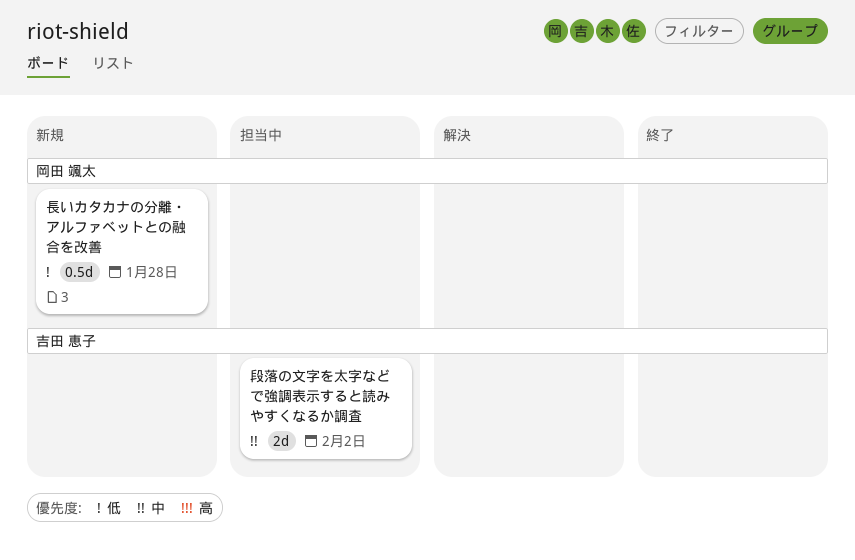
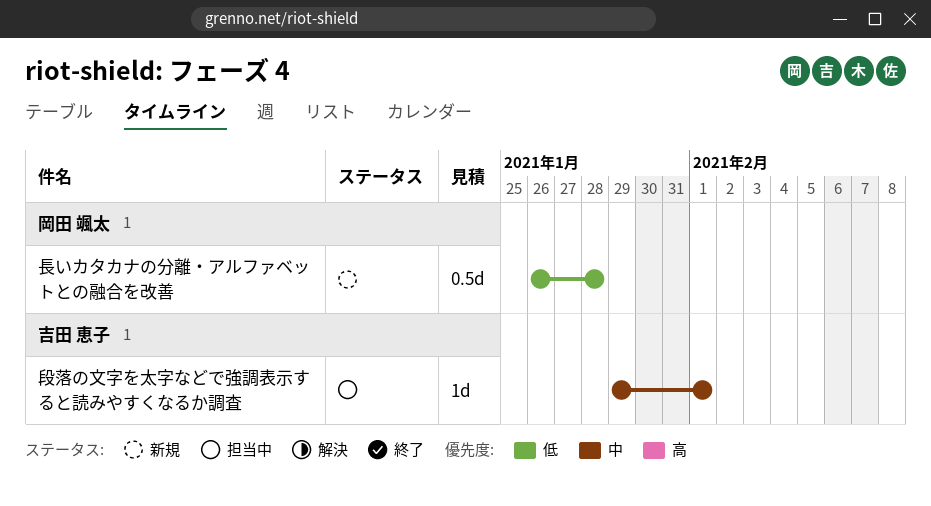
段落の文字を太字などで強調表示すると読みやすくなるか調査, estimate: 2d -> 1d
段落の文字を太字などで強調表示すると読みやすくなるか調査, due: Feb 2 -> Feb 1

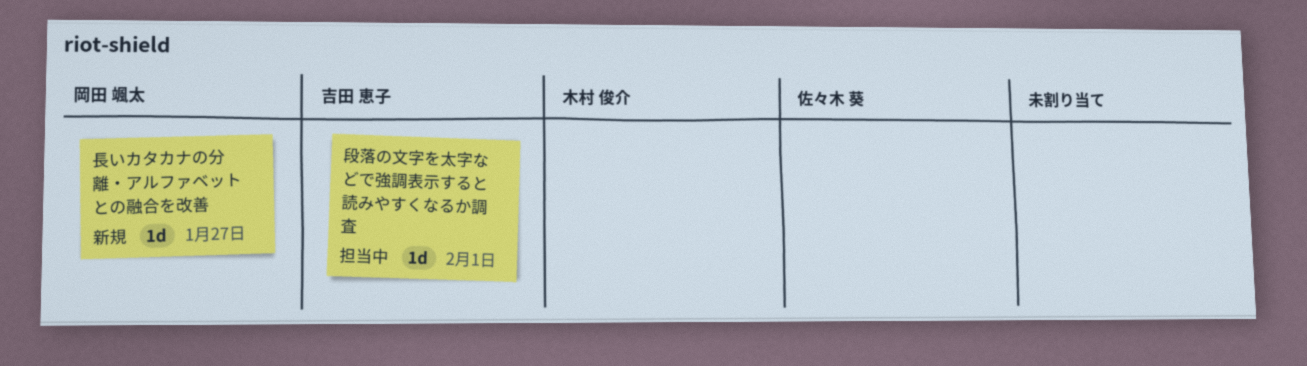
長いカタカナの分離・アルファベットとの融合を改善, estimate: 0.5d -> 1d
長いカタカナの分離・アルファベットとの融合を改善, due: Jan 28 -> Jan 27

